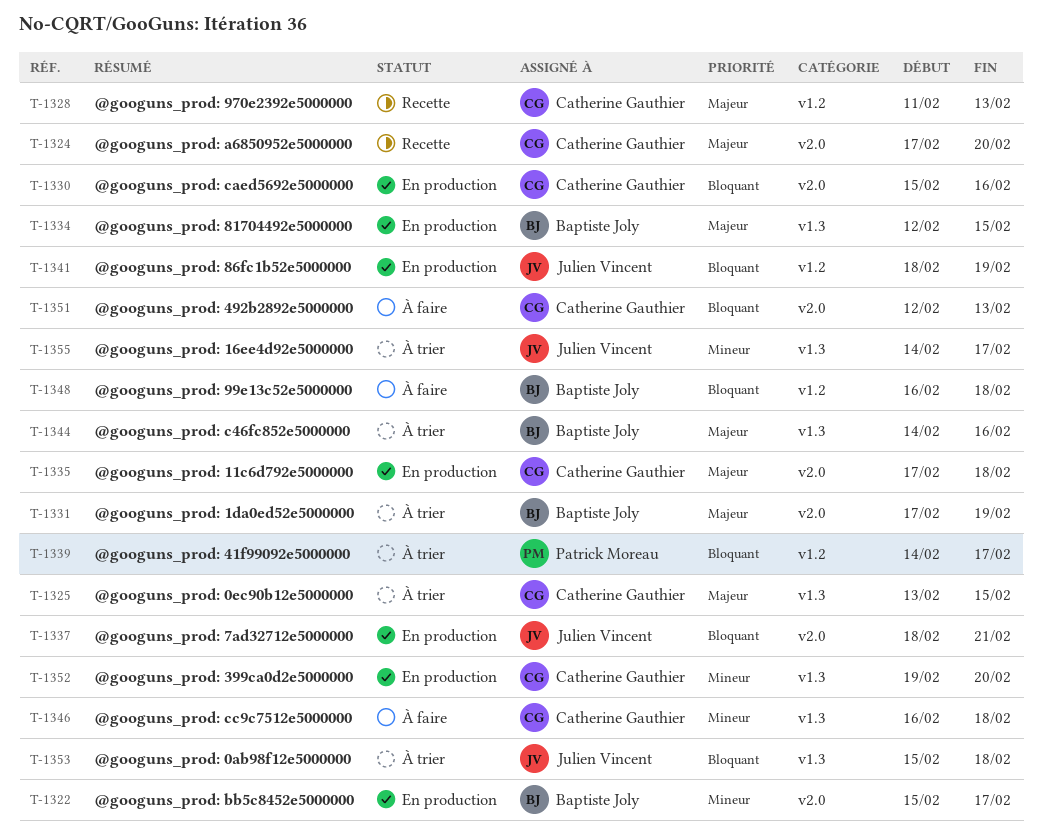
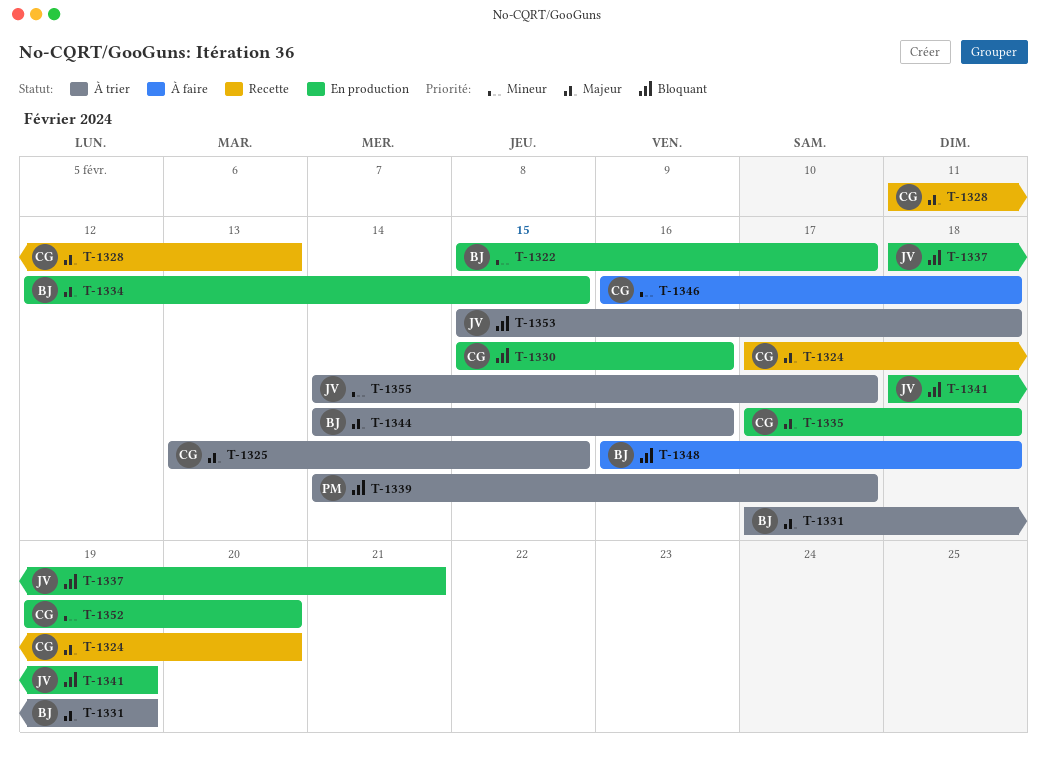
T-1351: present -> none

